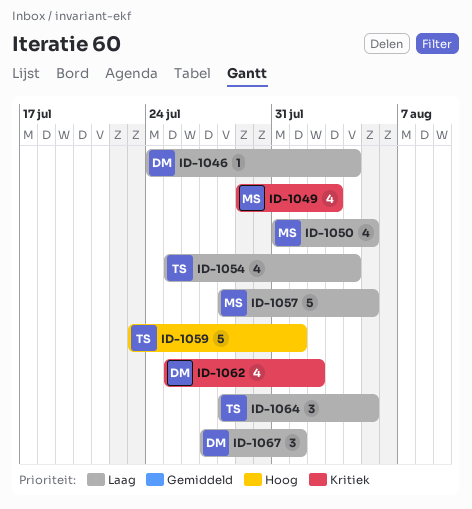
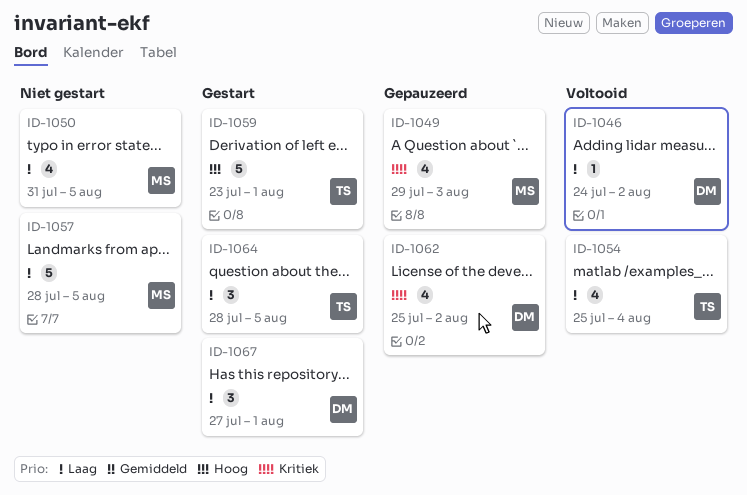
ID-1046, due: Aug 4 -> Aug 2

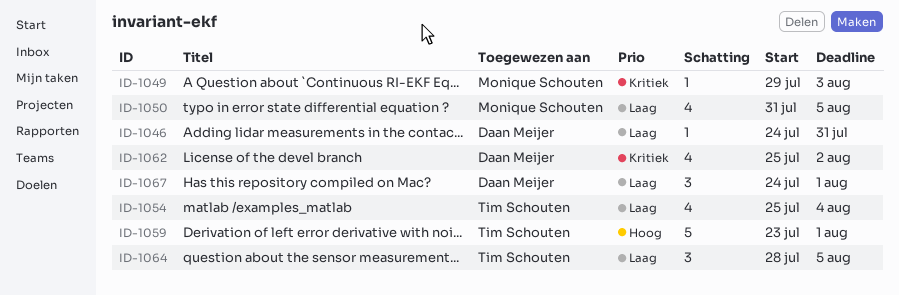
ID-1046, due: Aug 2 -> Jul 31
ID-1049, estimate: 4 -> 1
ID-1057: present -> none
ID-1067, start: Jul 27 -> Jul 24

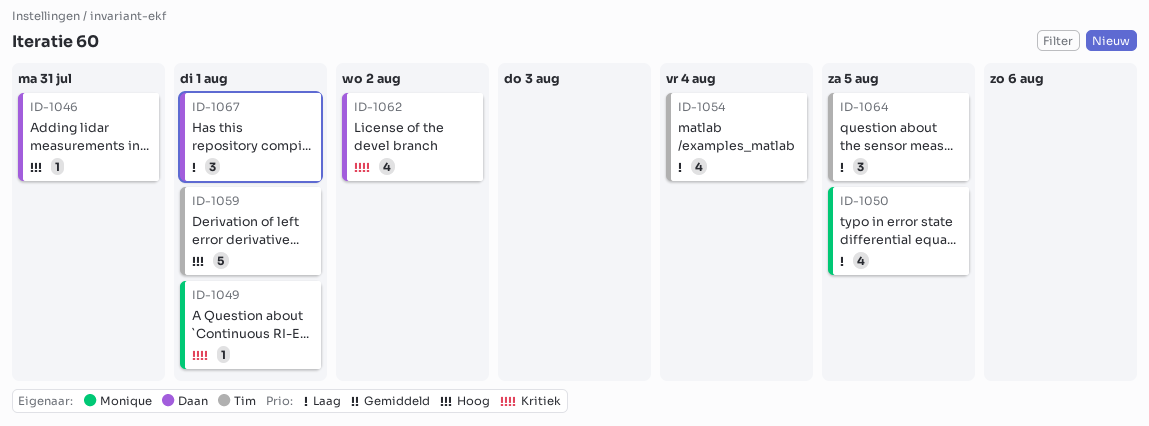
ID-1046, priority: Laag -> Hoog
ID-1049, due: Aug 3 -> Aug 1

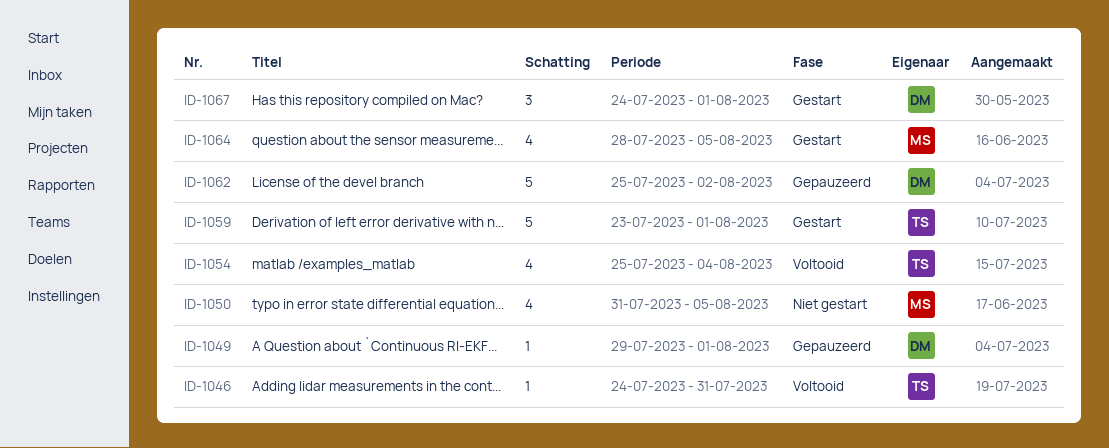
ID-1046, owner: Daan -> Tim
ID-1049, owner: Monique -> Daan
ID-1062, estimate: 4 -> 5
ID-1064, owner: Tim -> Monique
ID-1064, estimate: 3 -> 4

